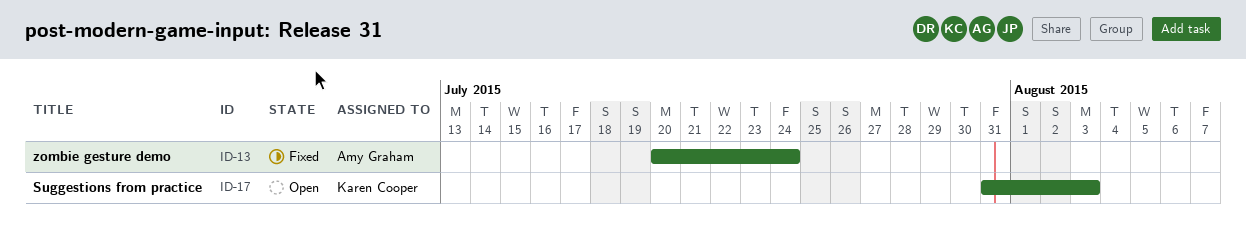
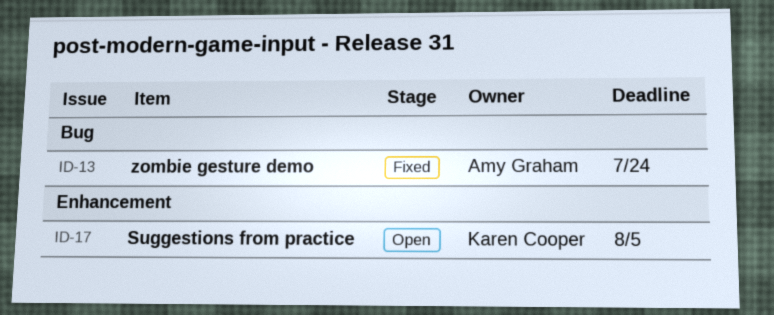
ID-17, due: Aug 3 -> Aug 5

